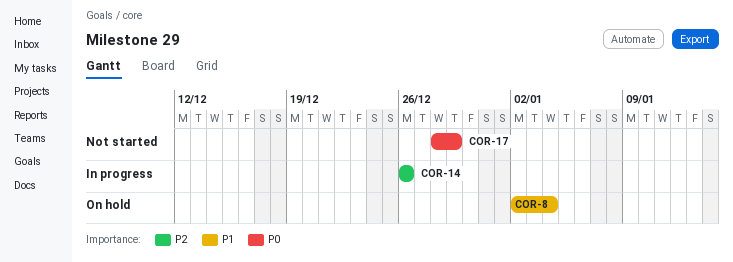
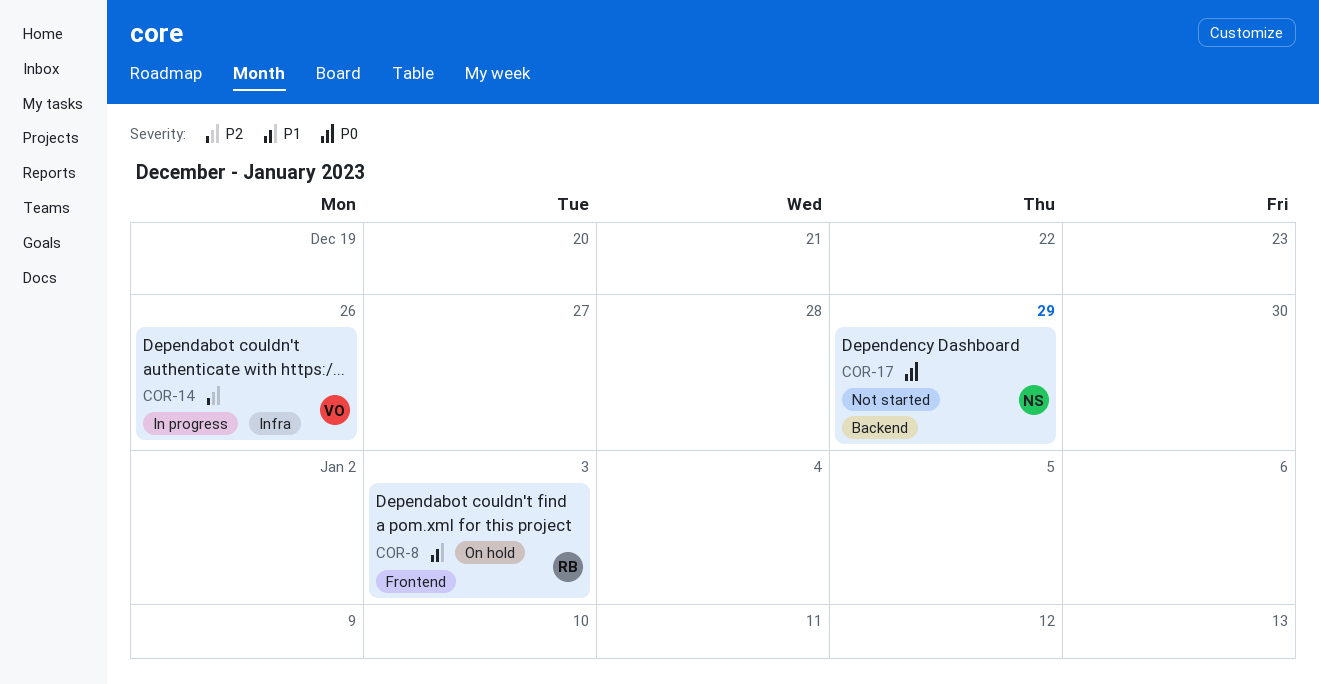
COR-8, due: Jan 4 -> Jan 3

